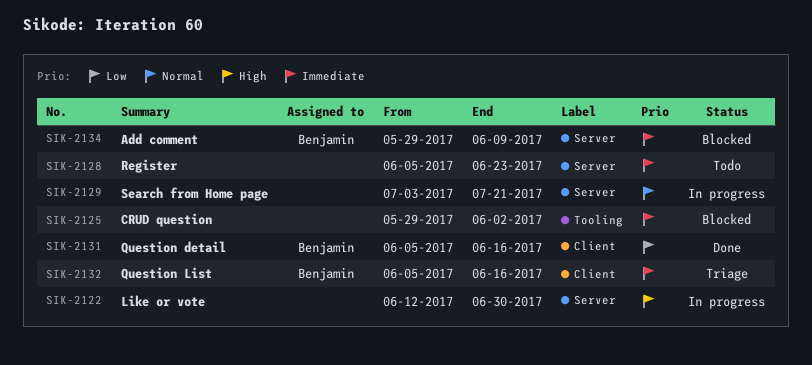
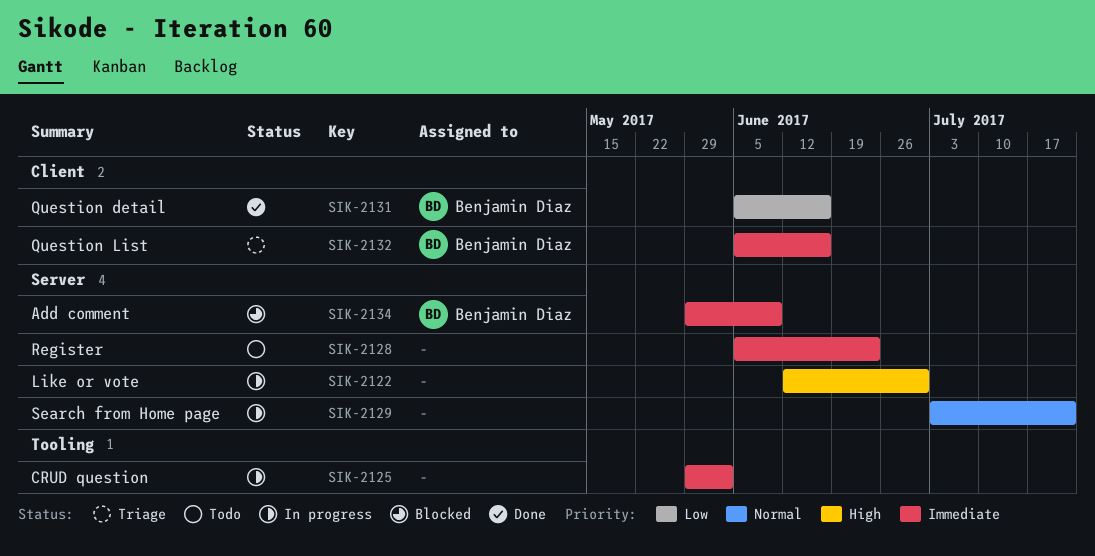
SIK-2125, status: Blocked -> In progress

